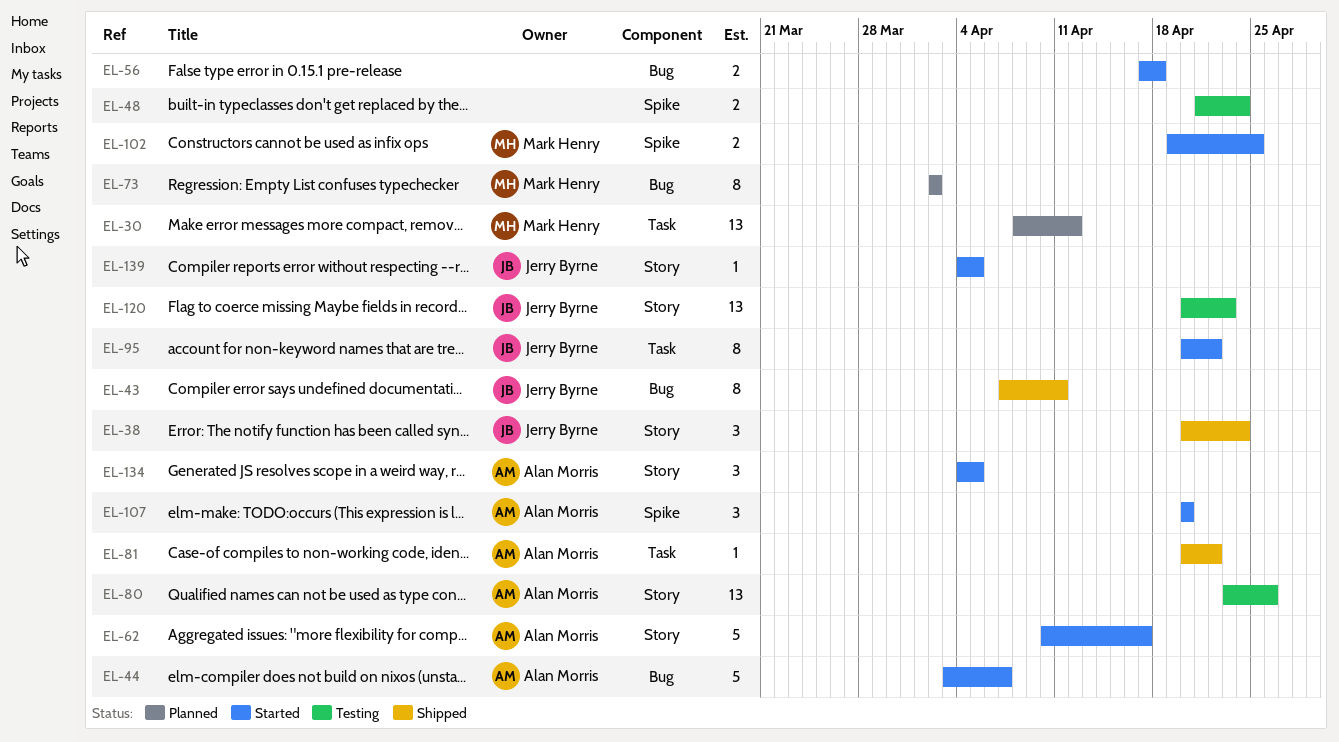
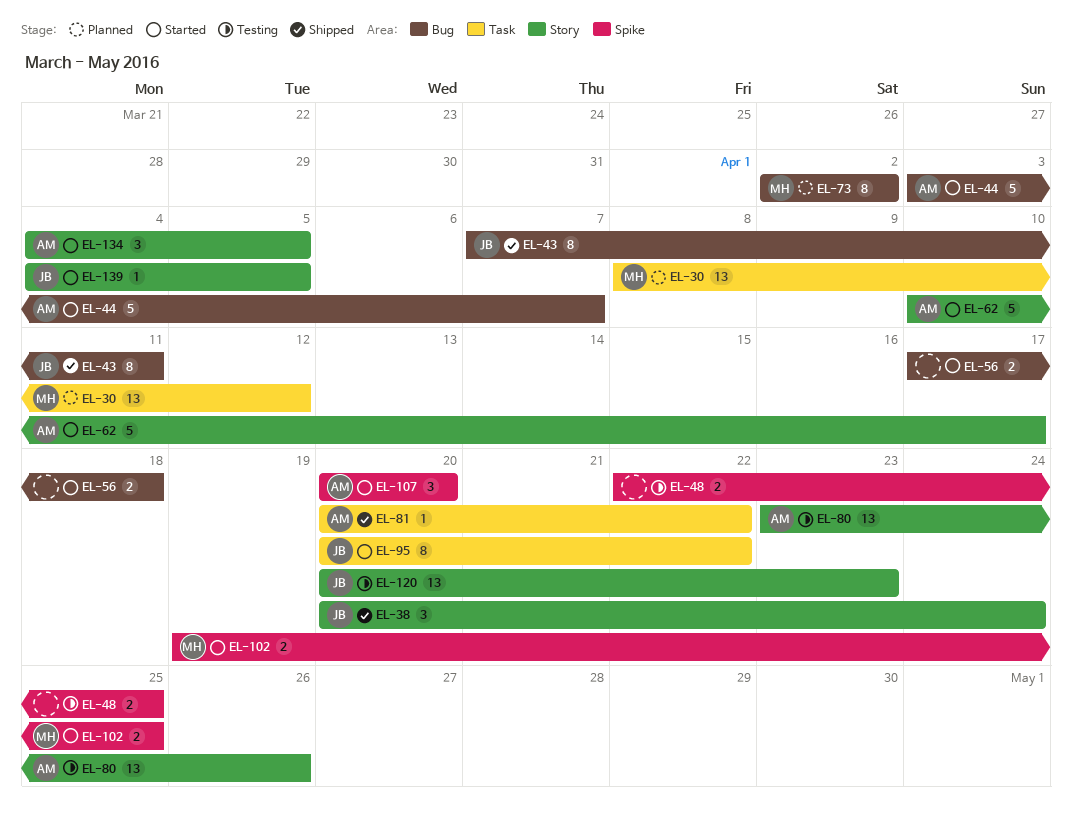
EL-48, start: Apr 21 -> Apr 22
EL-48, due: Apr 24 -> Apr 25

